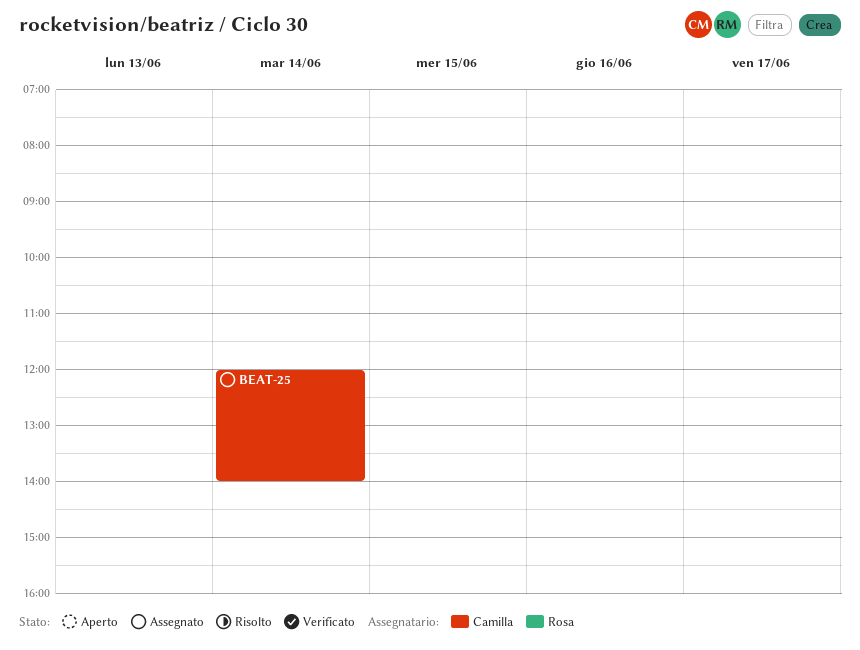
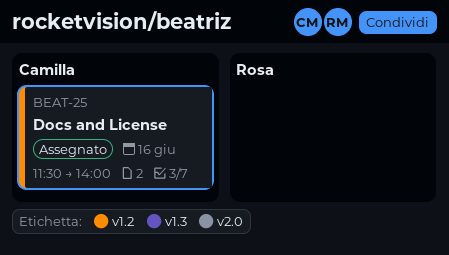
BEAT-25, day: Jun 14 -> Jun 16
BEAT-25, begins: 12:00 -> 11:30

